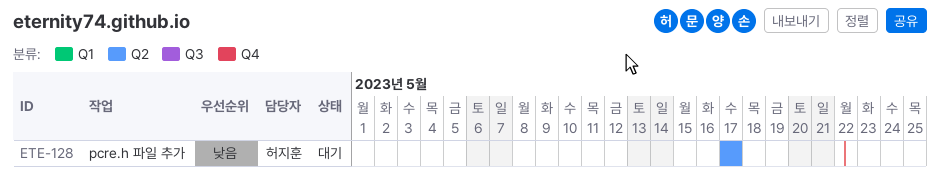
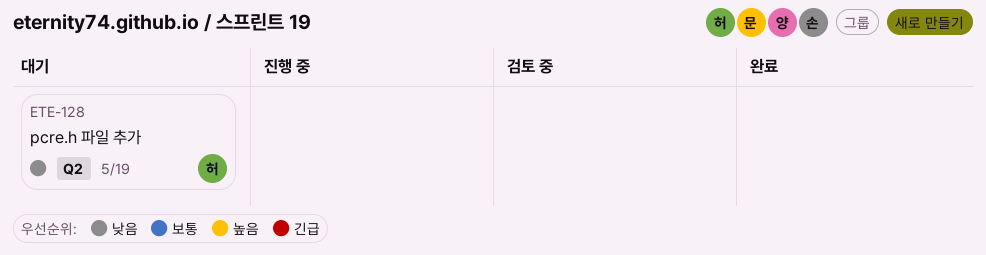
ETE-128, due: May 17 -> May 19

